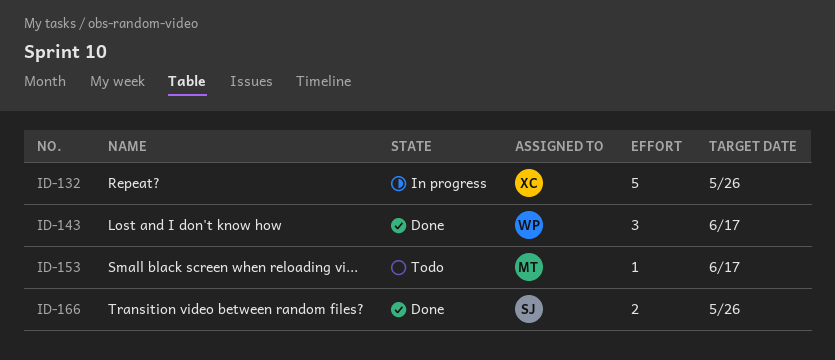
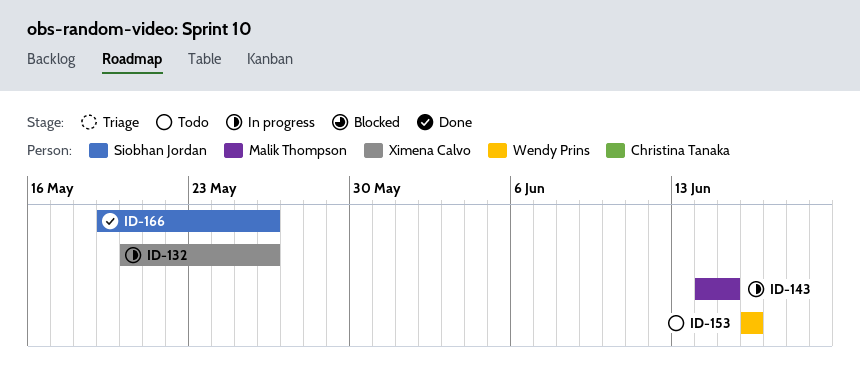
ID-143, status: Done -> In progress
ID-143, owner: Wendy Prins -> Malik Thompson
ID-143, due: Jun 17 -> Jun 15
ID-153, owner: Malik Thompson -> Wendy Prins
ID-153, due: Jun 17 -> Jun 16

